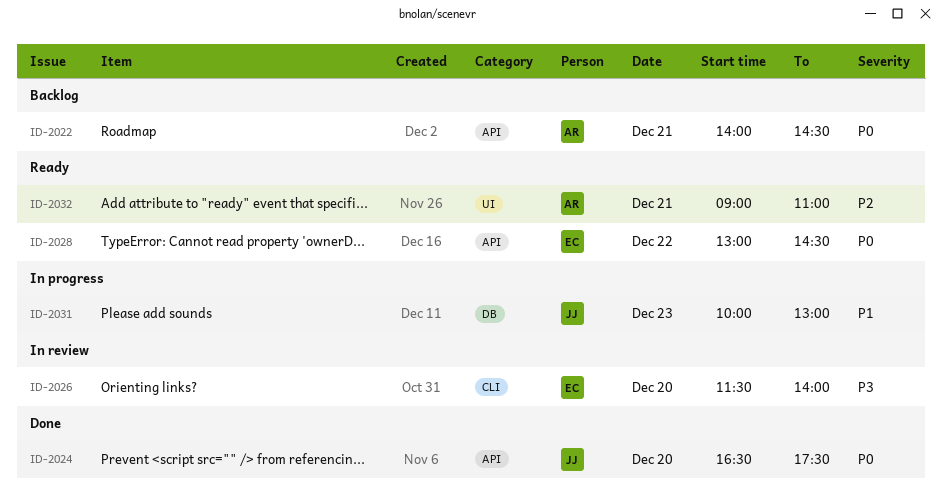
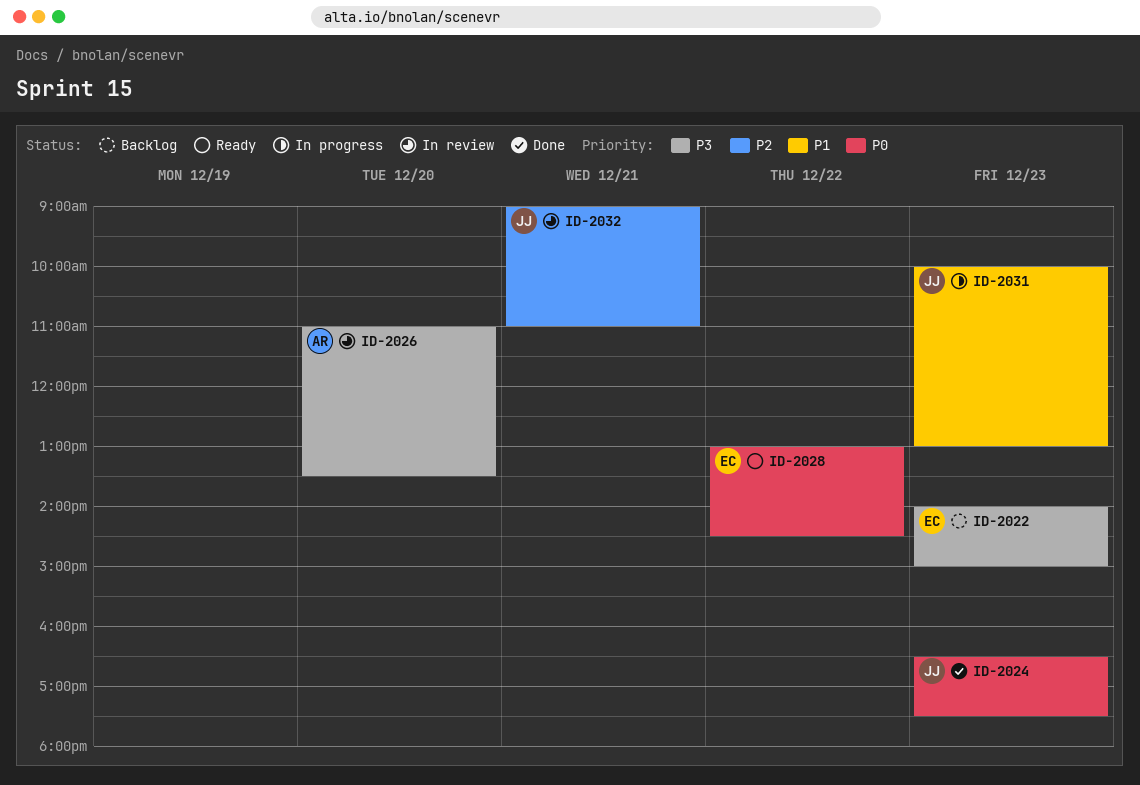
ID-2022, owner: AR -> EC
ID-2022, priority: P0 -> P3
ID-2022, day: Dec 21 -> Dec 23
ID-2022, ends: 14:30 -> 15:00
ID-2024, day: Dec 20 -> Dec 23
ID-2026, owner: EC -> AR
ID-2026, begins: 11:30 -> 11:00
ID-2026, ends: 14:00 -> 13:30
ID-2032, status: Ready -> In review
ID-2032, owner: AR -> JJ

